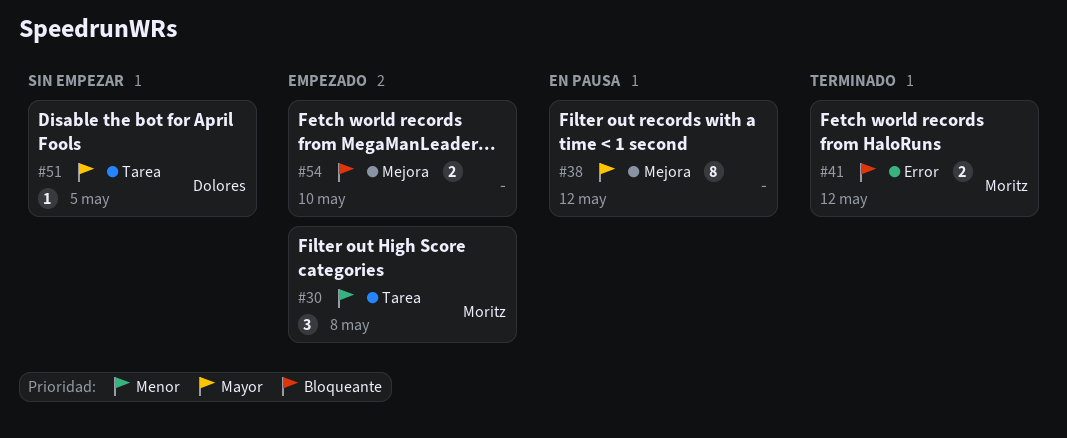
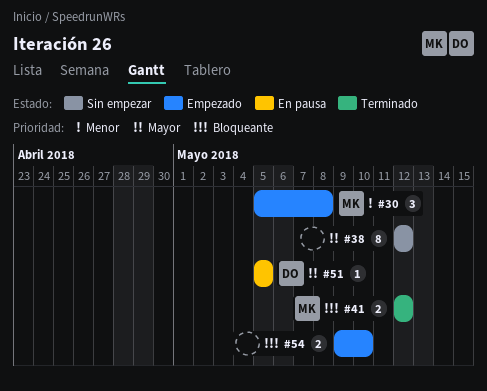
#38, status: En pausa -> Sin empezar
#51, status: Sin empezar -> En pausa

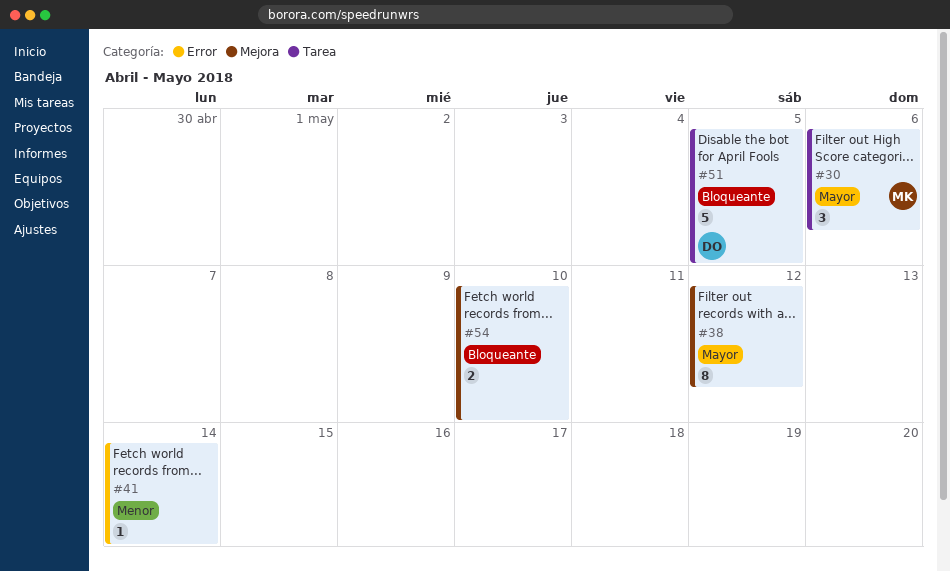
#30, priority: Menor -> Mayor
#30, due: May 8 -> May 6
#41, owner: MK -> none
#41, priority: Bloqueante -> Menor
#41, estimate: 2 -> 1
#41, due: May 12 -> May 14
#51, priority: Mayor -> Bloqueante
#51, estimate: 1 -> 5

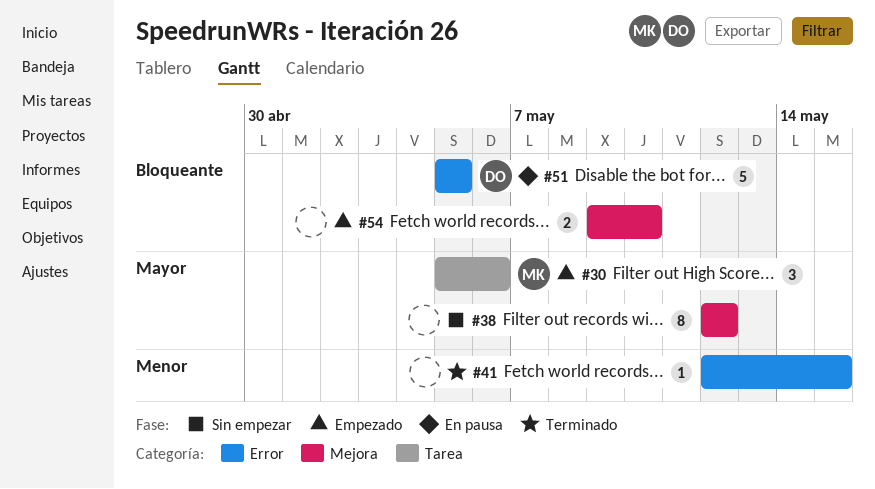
#41, due: May 14 -> May 15
#51, label: Tarea -> Error

